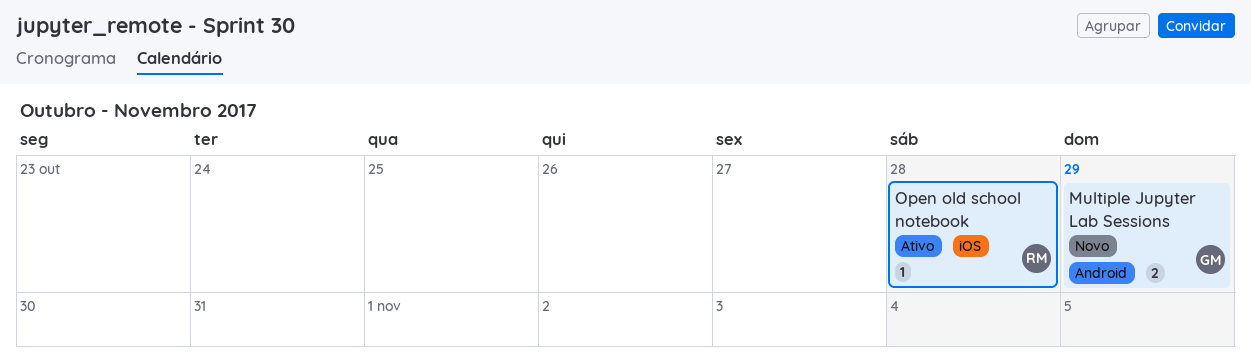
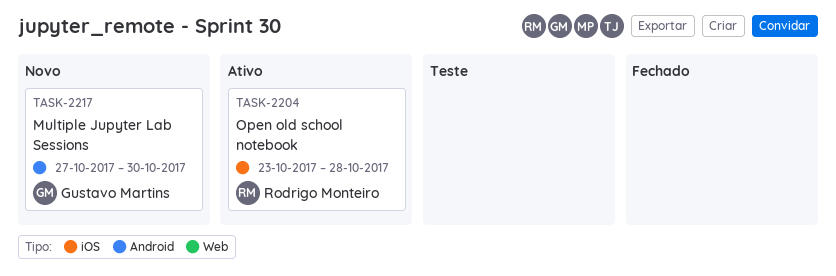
Multiple Jupyter Lab Sessions, due: Oct 29 -> Oct 30

